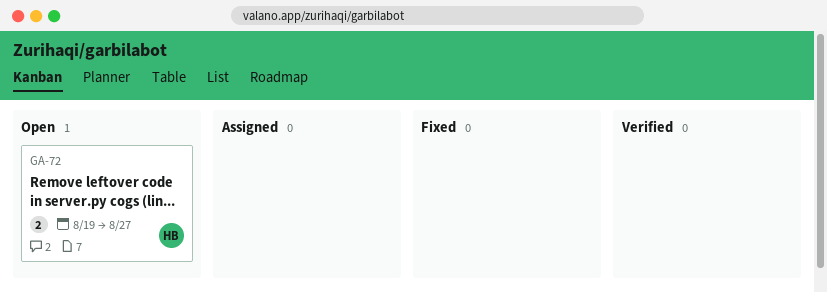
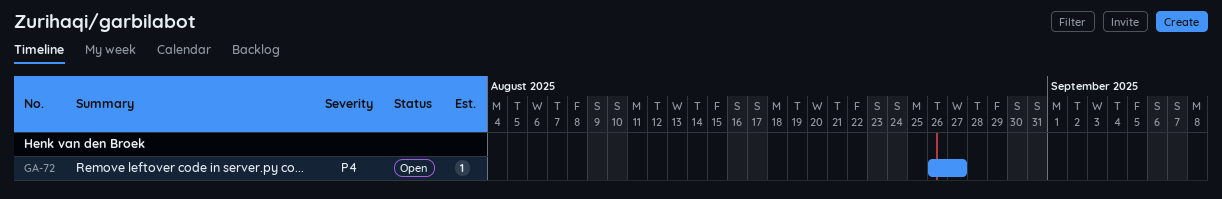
GA-72, estimate: 2 -> 1
GA-72, start: Aug 19 -> Aug 26

